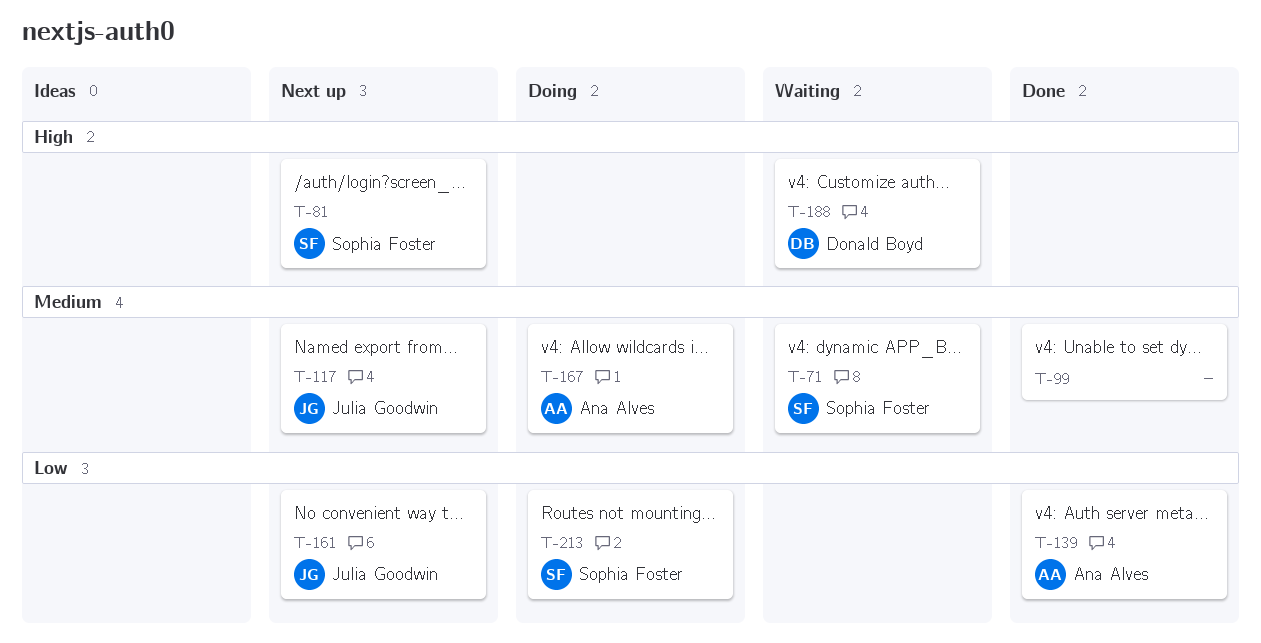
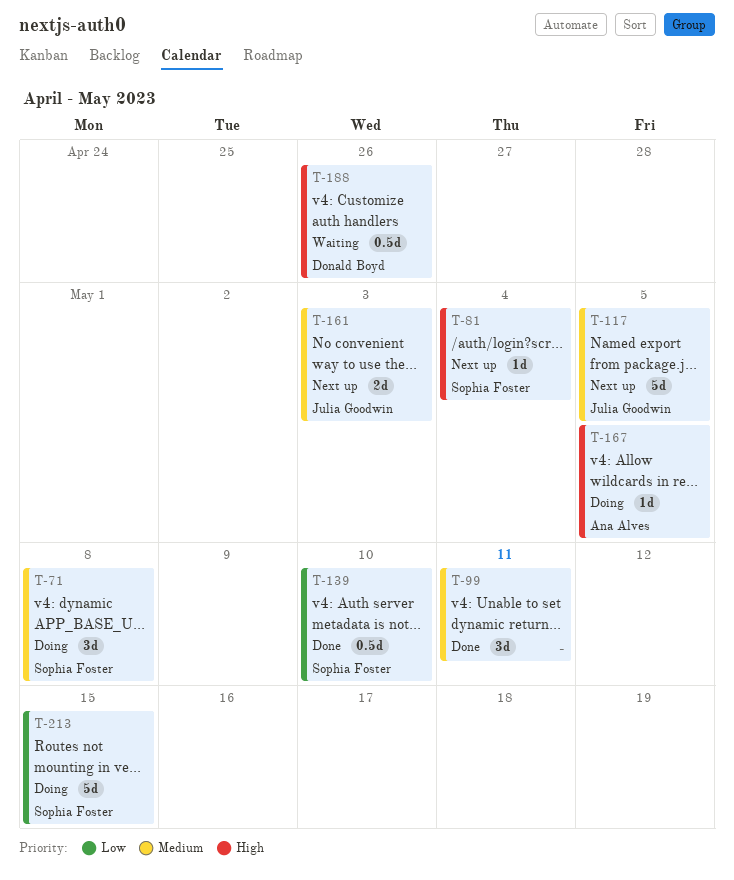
T-71, status: Waiting -> Doing
T-139, owner: Ana Alves -> Sophia Foster
T-161, priority: Low -> Medium
T-167, priority: Medium -> High

